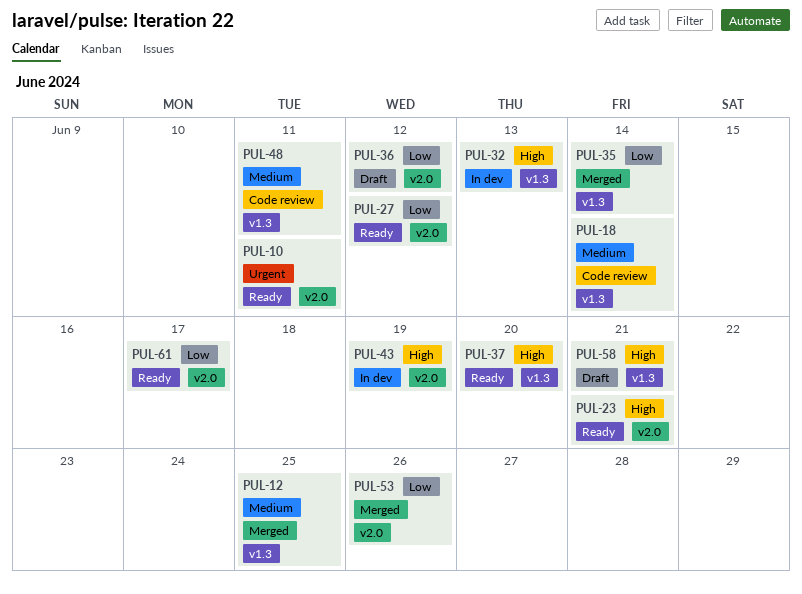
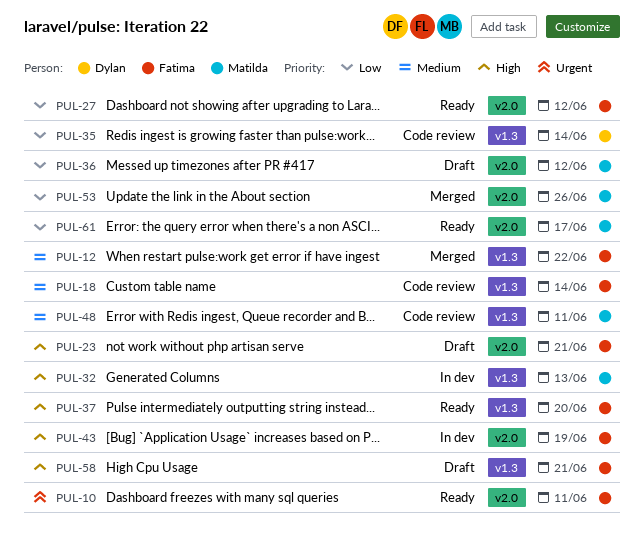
PUL-12, due: Jun 25 -> Jun 22
PUL-23, status: Ready -> Draft
PUL-35, status: Merged -> Code review

